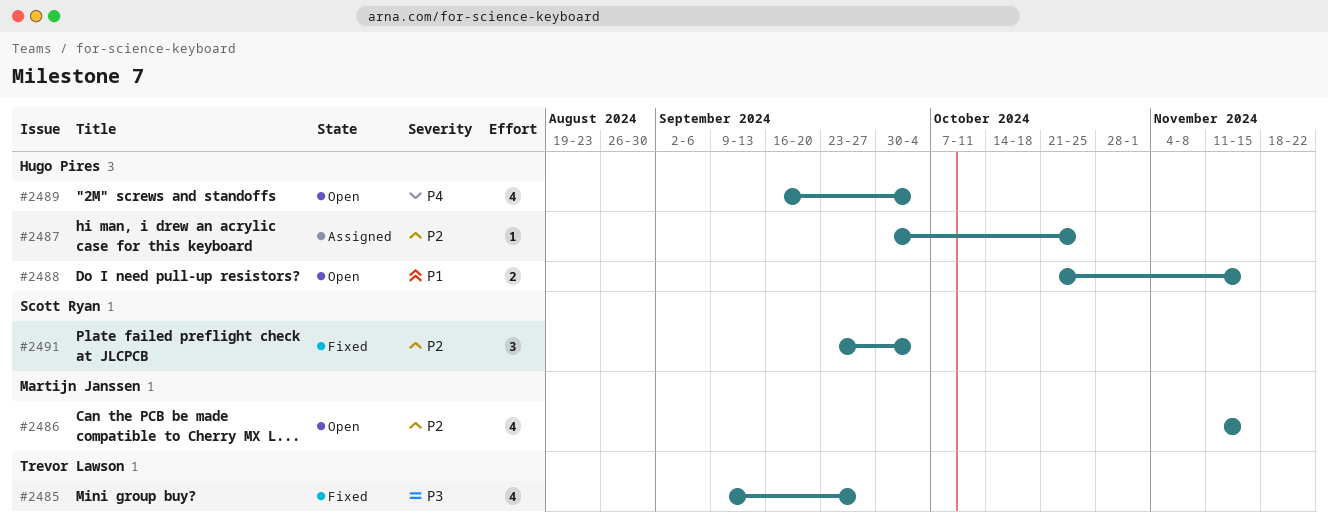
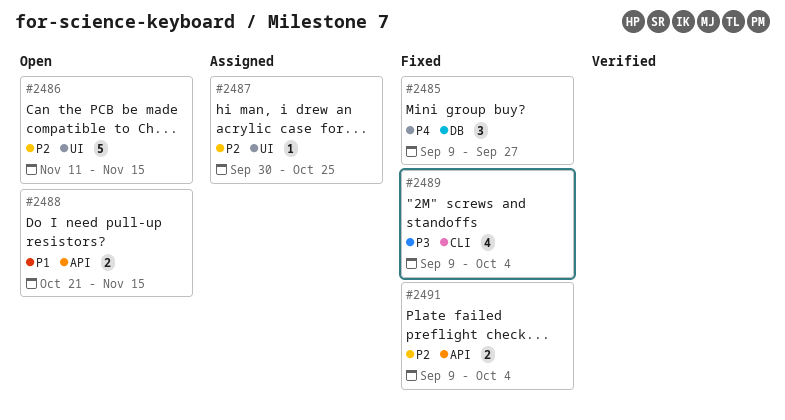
#2485, priority: P3 -> P4
#2485, estimate: 4 -> 3
#2486, estimate: 4 -> 5
#2489, status: Open -> Fixed
#2489, priority: P4 -> P3
#2489, start: Sep 16 -> Sep 9
#2491, estimate: 3 -> 2
#2491, start: Sep 23 -> Sep 9

